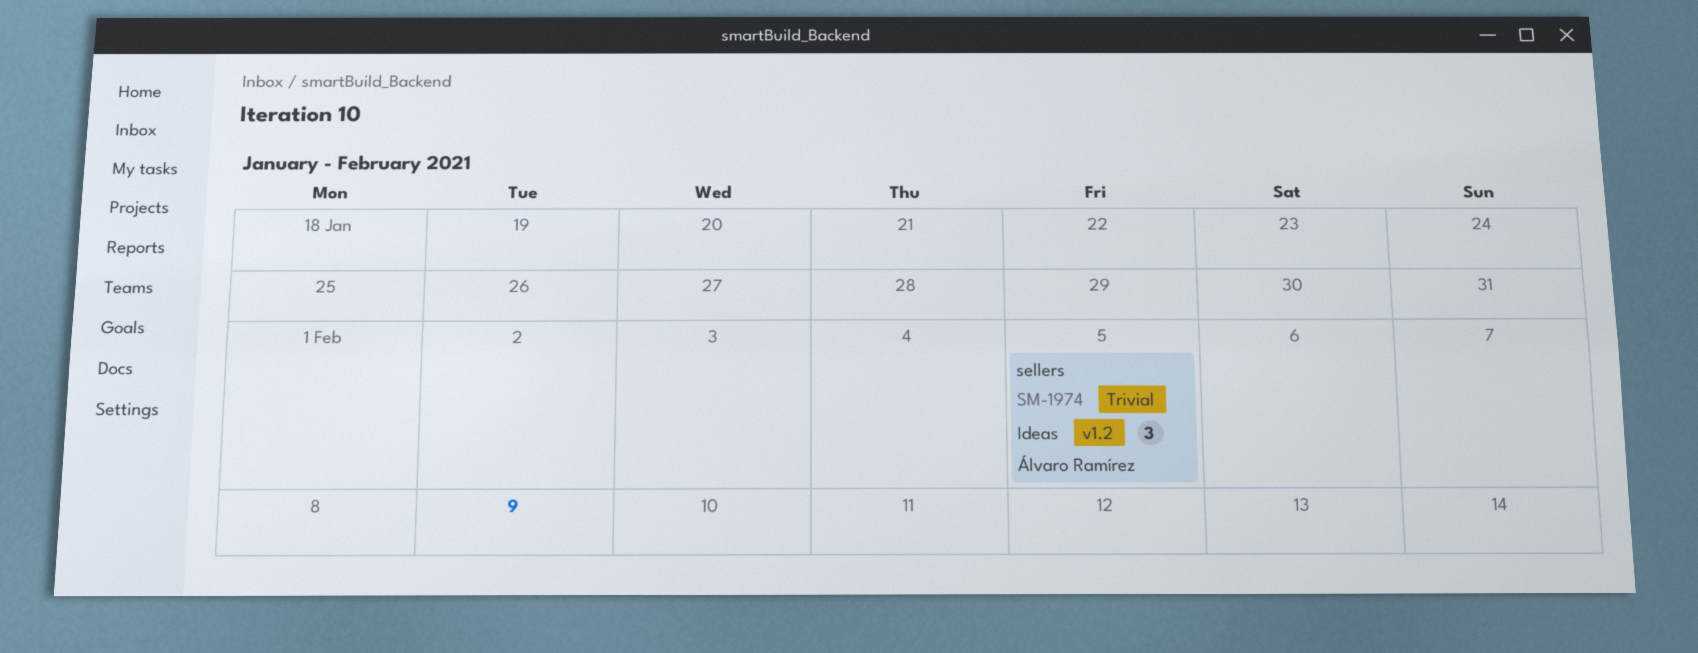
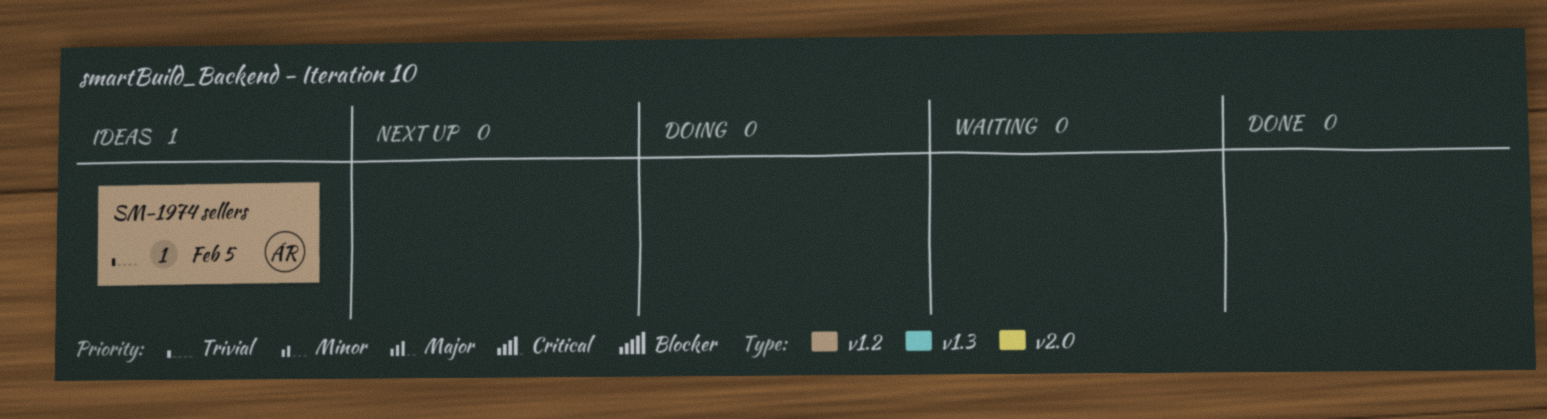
SM-1974, estimate: 3 -> 1

